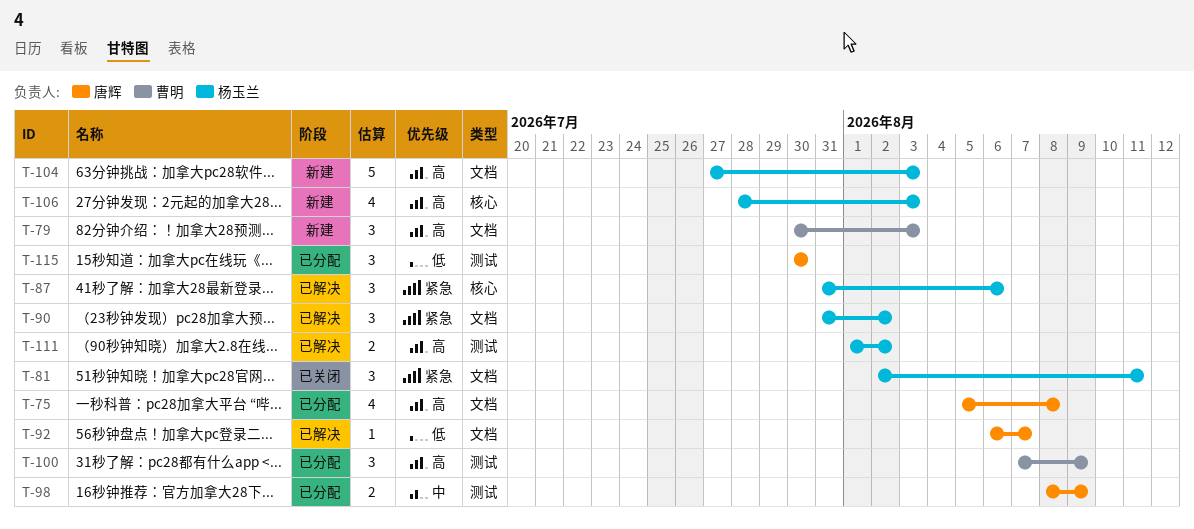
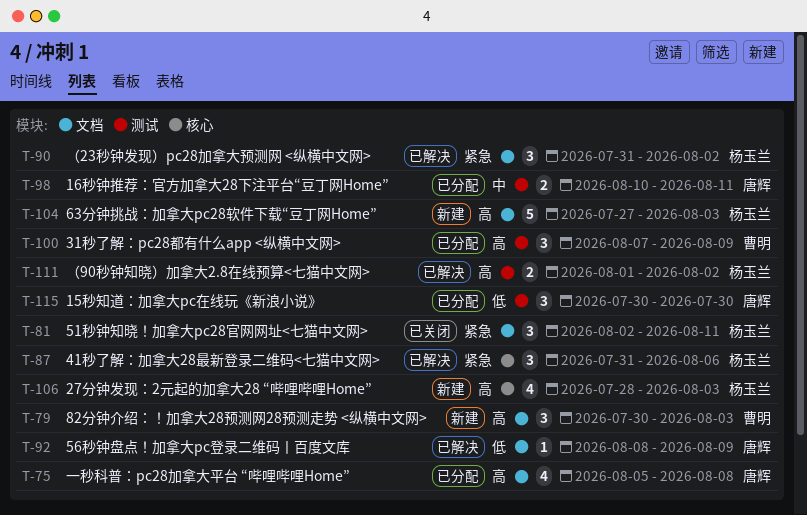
T-92, start: Aug 6 -> Aug 8
T-92, due: Aug 7 -> Aug 9
T-98, start: Aug 8 -> Aug 10
T-98, due: Aug 9 -> Aug 11

